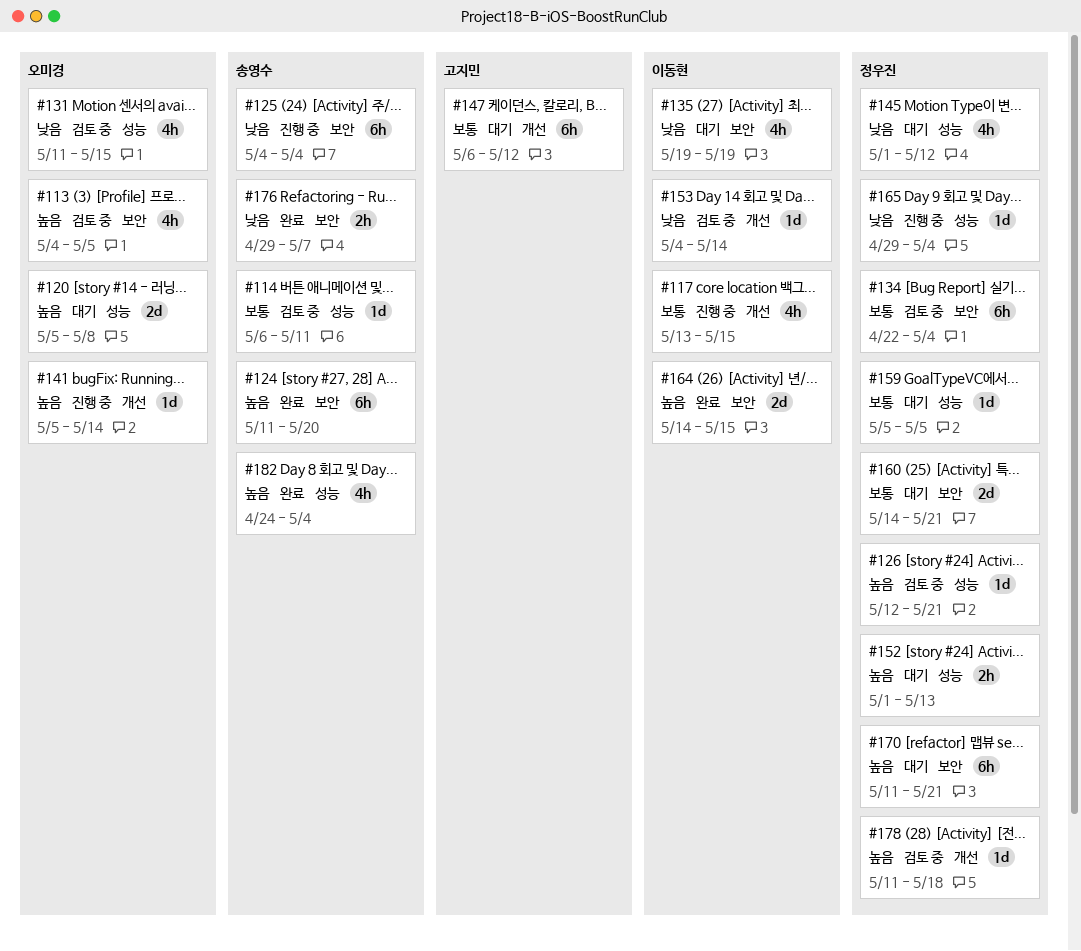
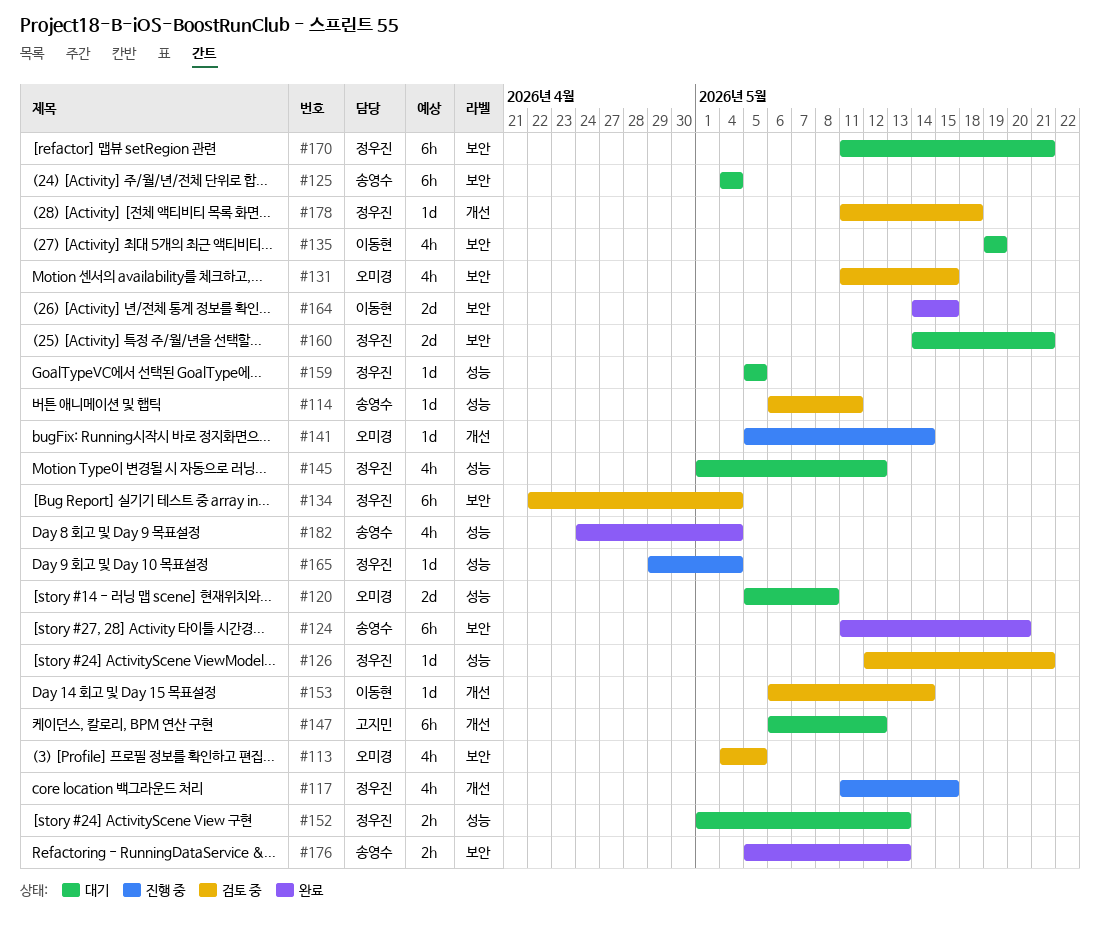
#117, owner: 이동현 -> 정우진
#117, start: May 13 -> May 11
#125, status: 진행 중 -> 대기
#131, label: 성능 -> 보안
#153, start: May 4 -> May 6
#176, start: Apr 29 -> May 5
#176, due: May 7 -> May 13

